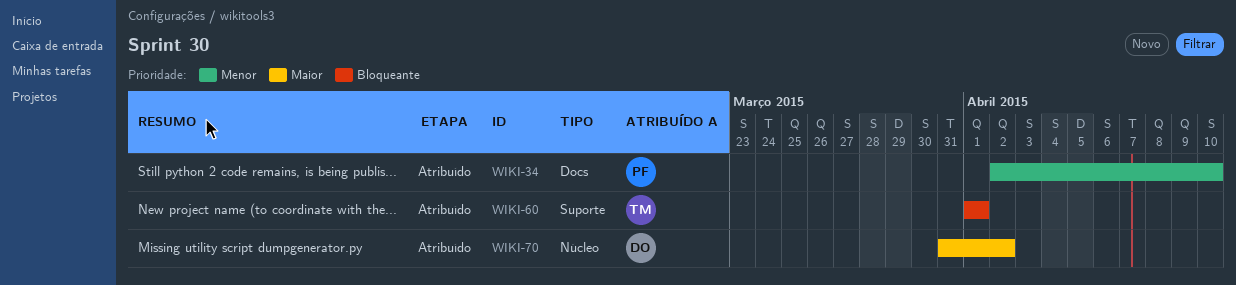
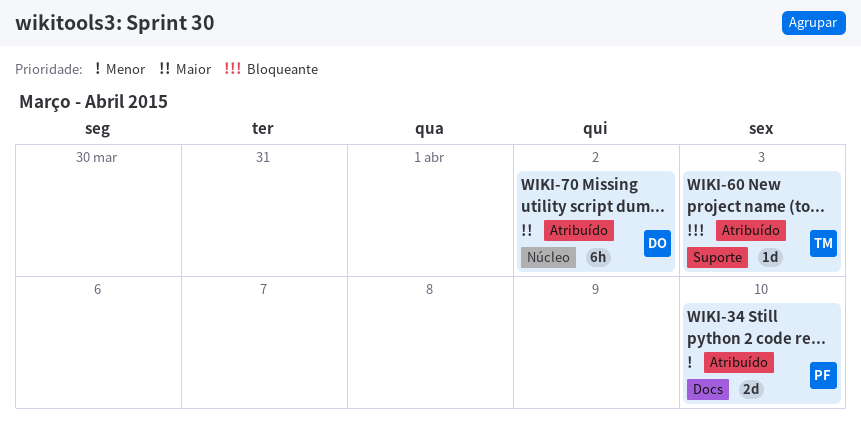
WIKI-60, due: Apr 1 -> Apr 3

